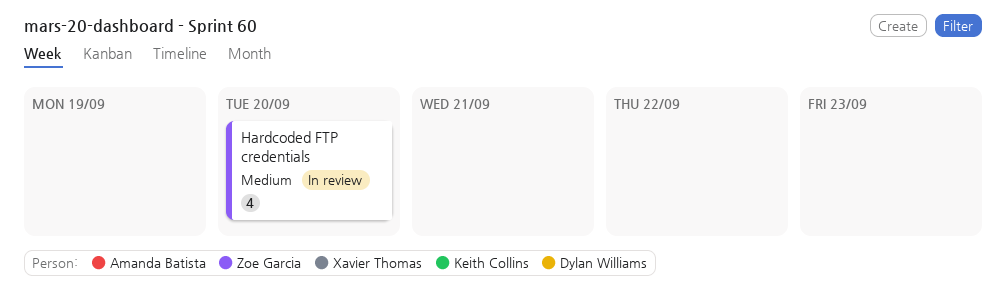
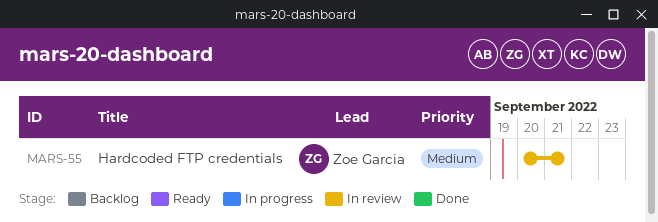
Hardcoded FTP credentials, due: Sep 20 -> Sep 21

